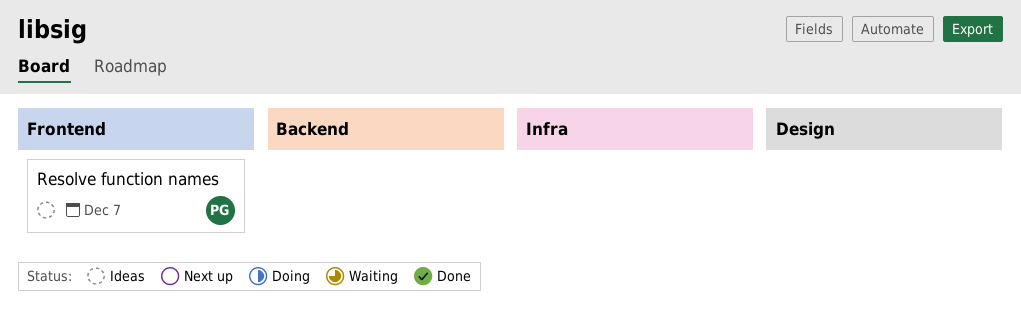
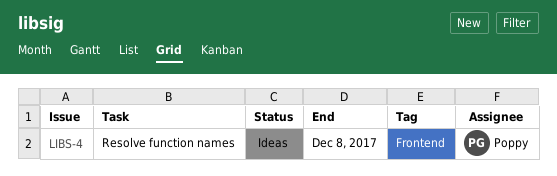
Resolve function names, due: Dec 7 -> Dec 8

